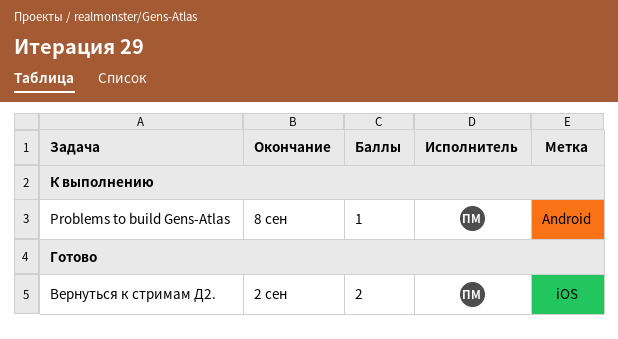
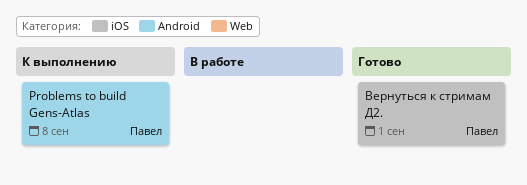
Вернуться к стримам Д2., due: Sep 2 -> Sep 1

